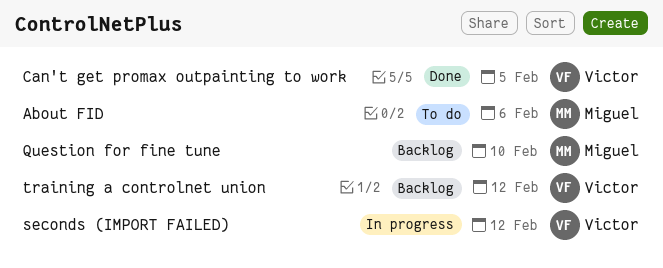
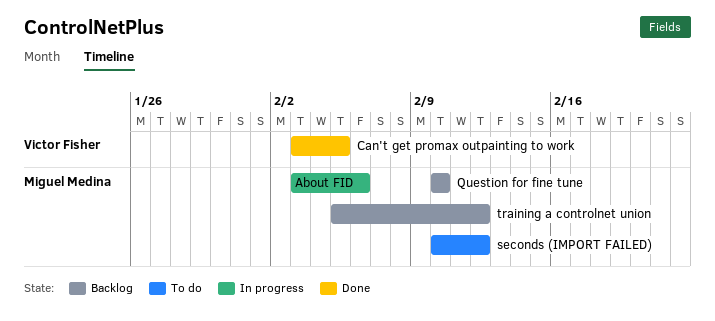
About FID, status: To do -> In progress
seconds (IMPORT FAILED), status: In progress -> To do
seconds (IMPORT FAILED), owner: Victor Fisher -> Miguel Medina
training a controlnet union, owner: Victor Fisher -> Miguel Medina

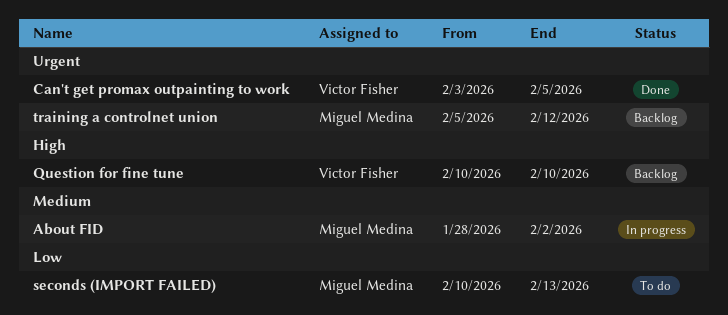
About FID, start: Feb 3 -> Jan 28
About FID, due: Feb 6 -> Feb 2
Question for fine tune, owner: Miguel Medina -> Victor Fisher
seconds (IMPORT FAILED), due: Feb 12 -> Feb 13

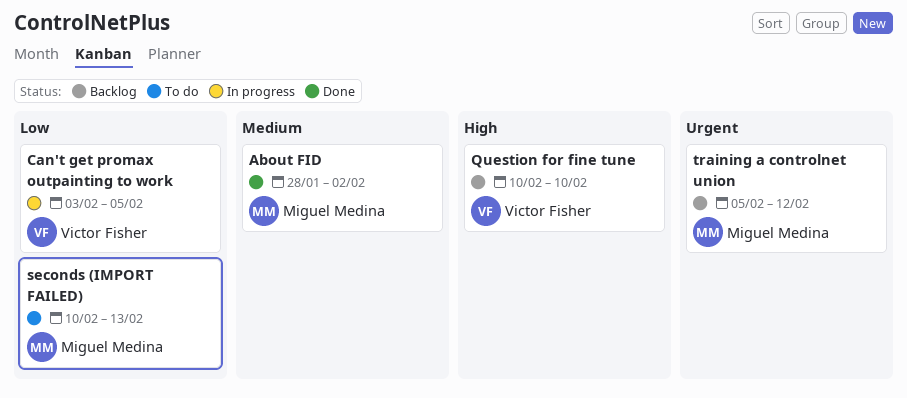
About FID, status: In progress -> Done
Can't get promax outpainting to work, status: Done -> In progress
Can't get promax outpainting to work, priority: Urgent -> Low

